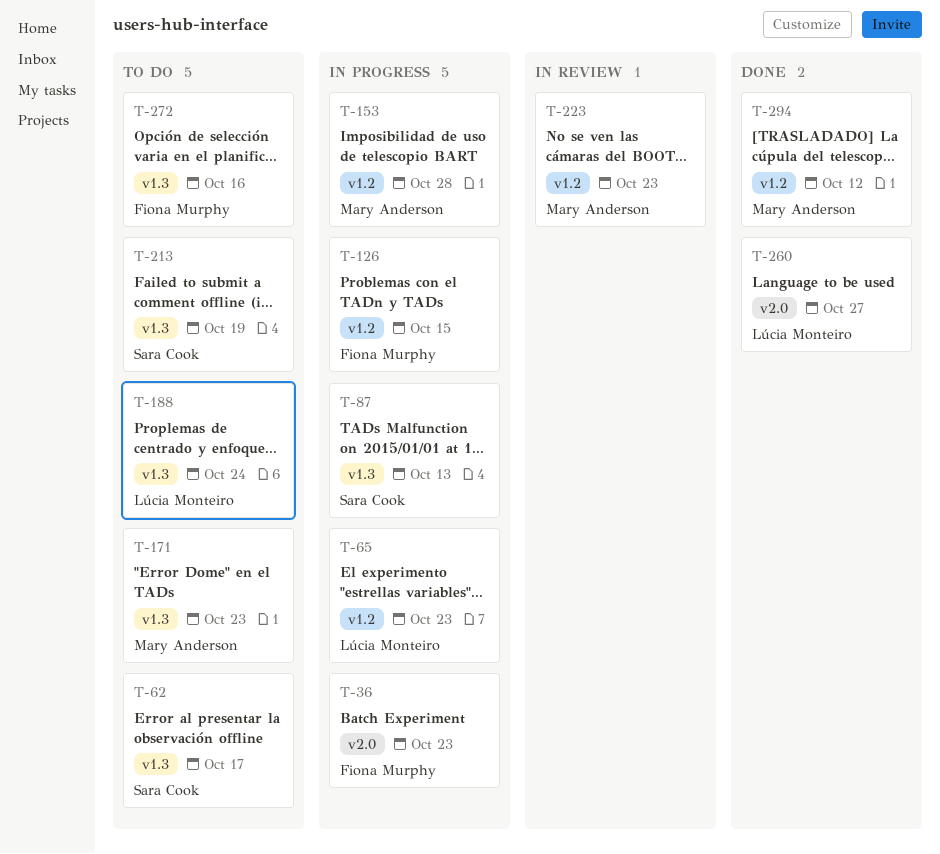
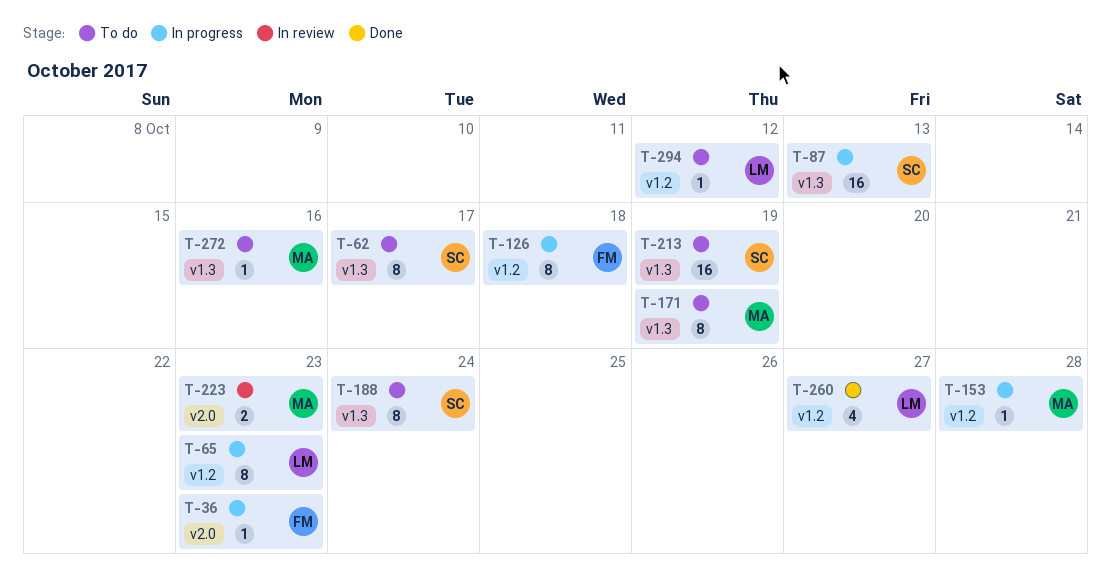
T-126, due: Oct 15 -> Oct 18
T-171, due: Oct 23 -> Oct 19
T-188, owner: Lúcia Monteiro -> Sara Cook
T-223, label: v1.2 -> v2.0
T-260, label: v2.0 -> v1.2
T-272, owner: Fiona Murphy -> Mary Anderson
T-294, status: Done -> To do
T-294, owner: Mary Anderson -> Lúcia Monteiro

